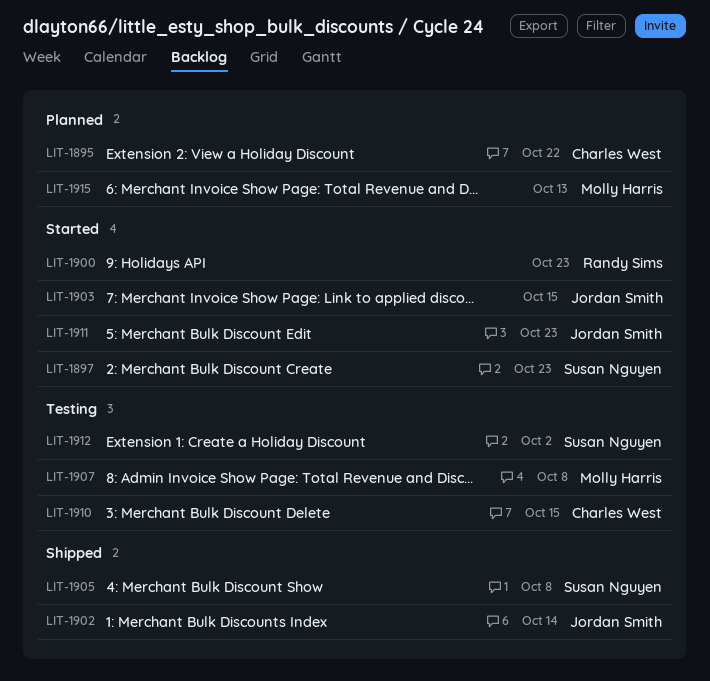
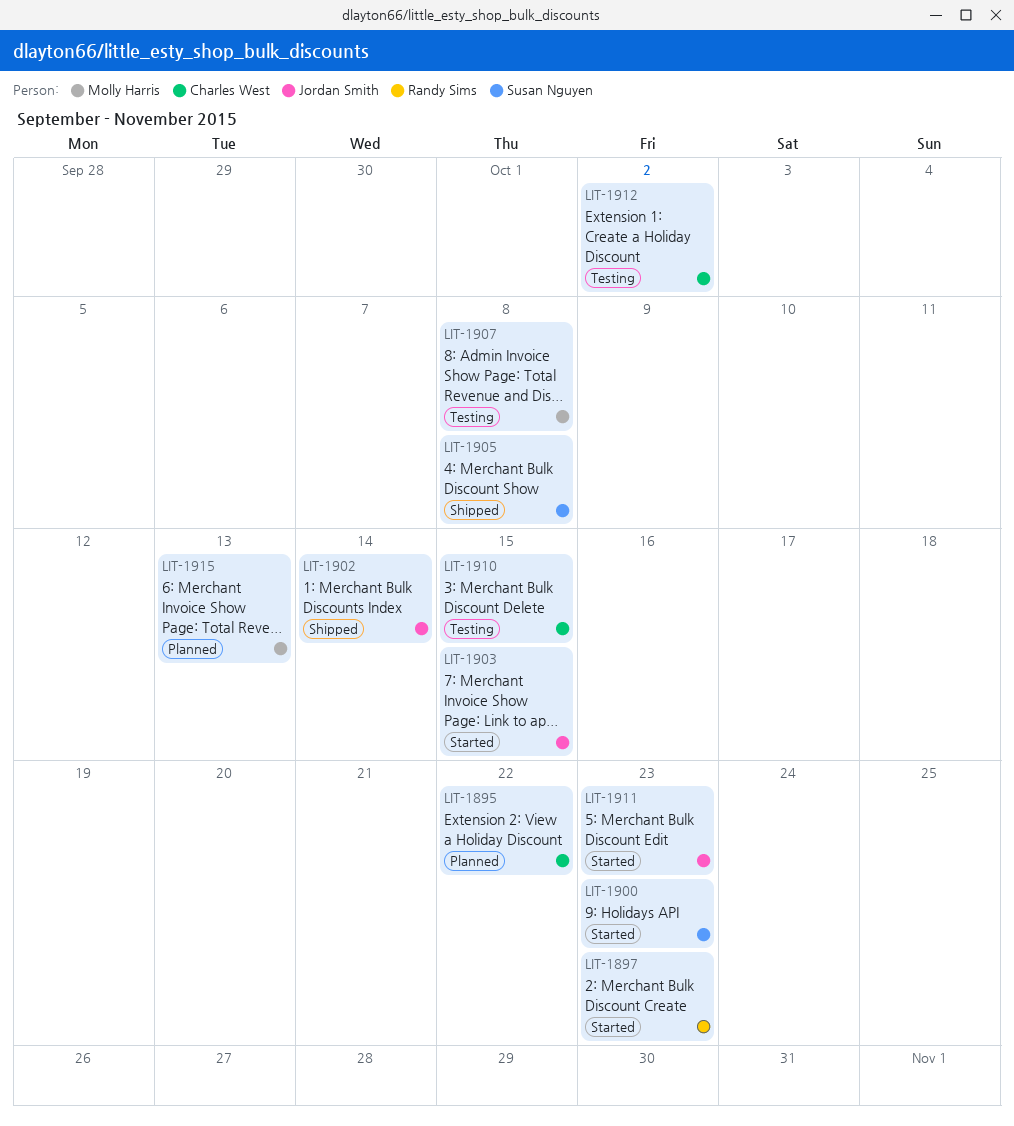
LIT-1897, owner: Susan Nguyen -> Randy Sims
LIT-1900, owner: Randy Sims -> Susan Nguyen
LIT-1912, owner: Susan Nguyen -> Charles West

